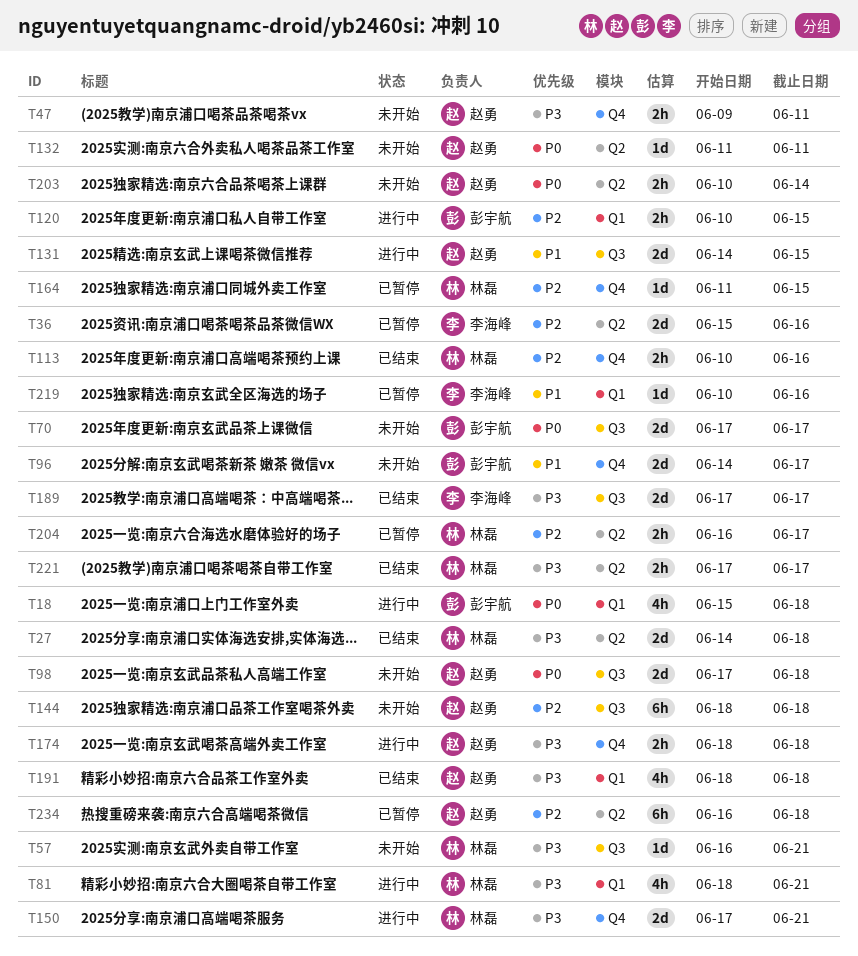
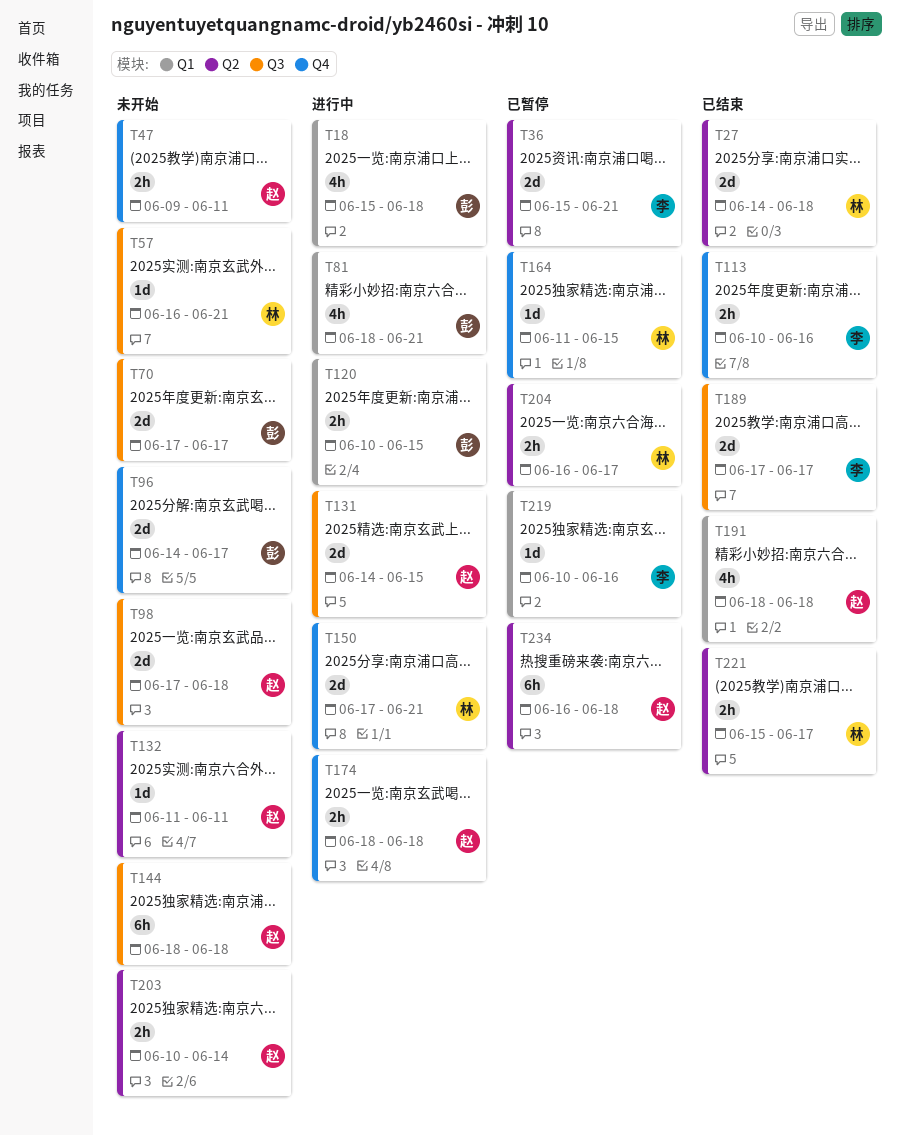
T36, due: Jun 16 -> Jun 21
T81, owner: 林磊 -> 彭宇航
T113, owner: 林磊 -> 李海峰
T221, start: Jun 17 -> Jun 15

